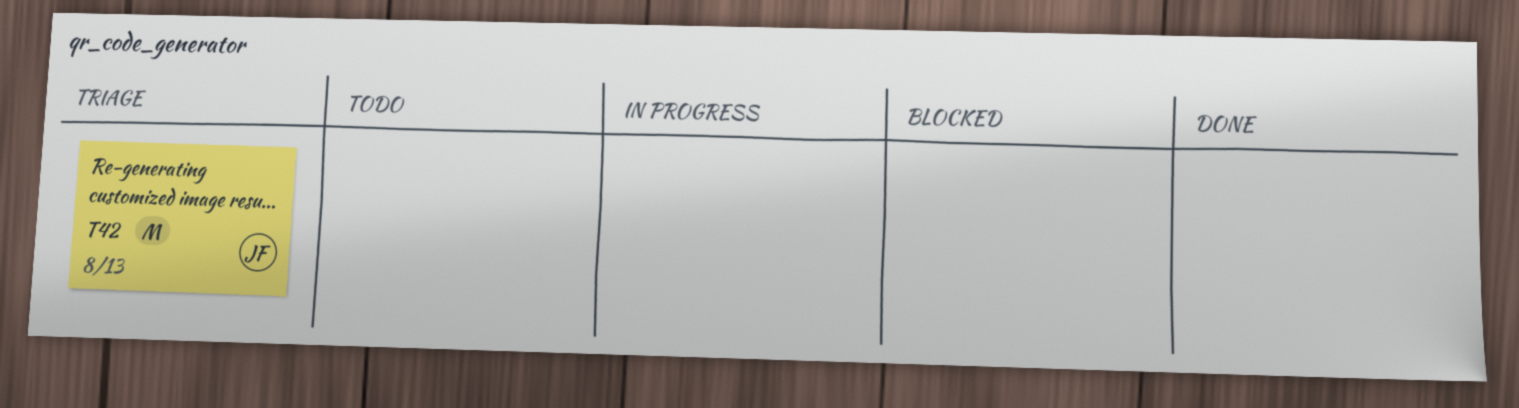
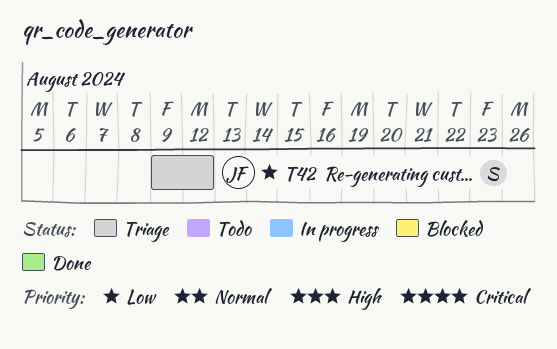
T42, estimate: M -> S
T42, due: Aug 13 -> Aug 12

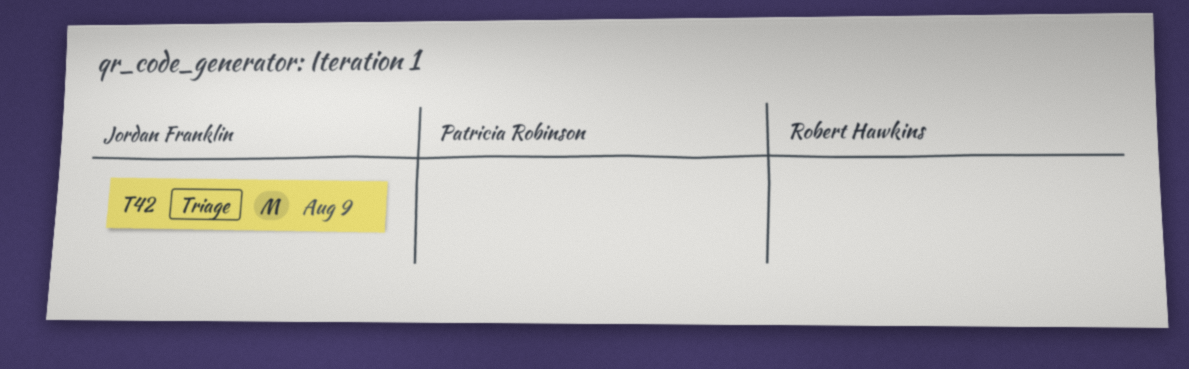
T42, estimate: S -> M
T42, due: Aug 12 -> Aug 9

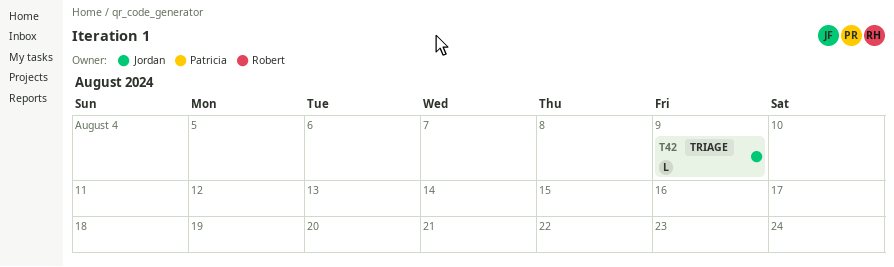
T42, estimate: M -> L

